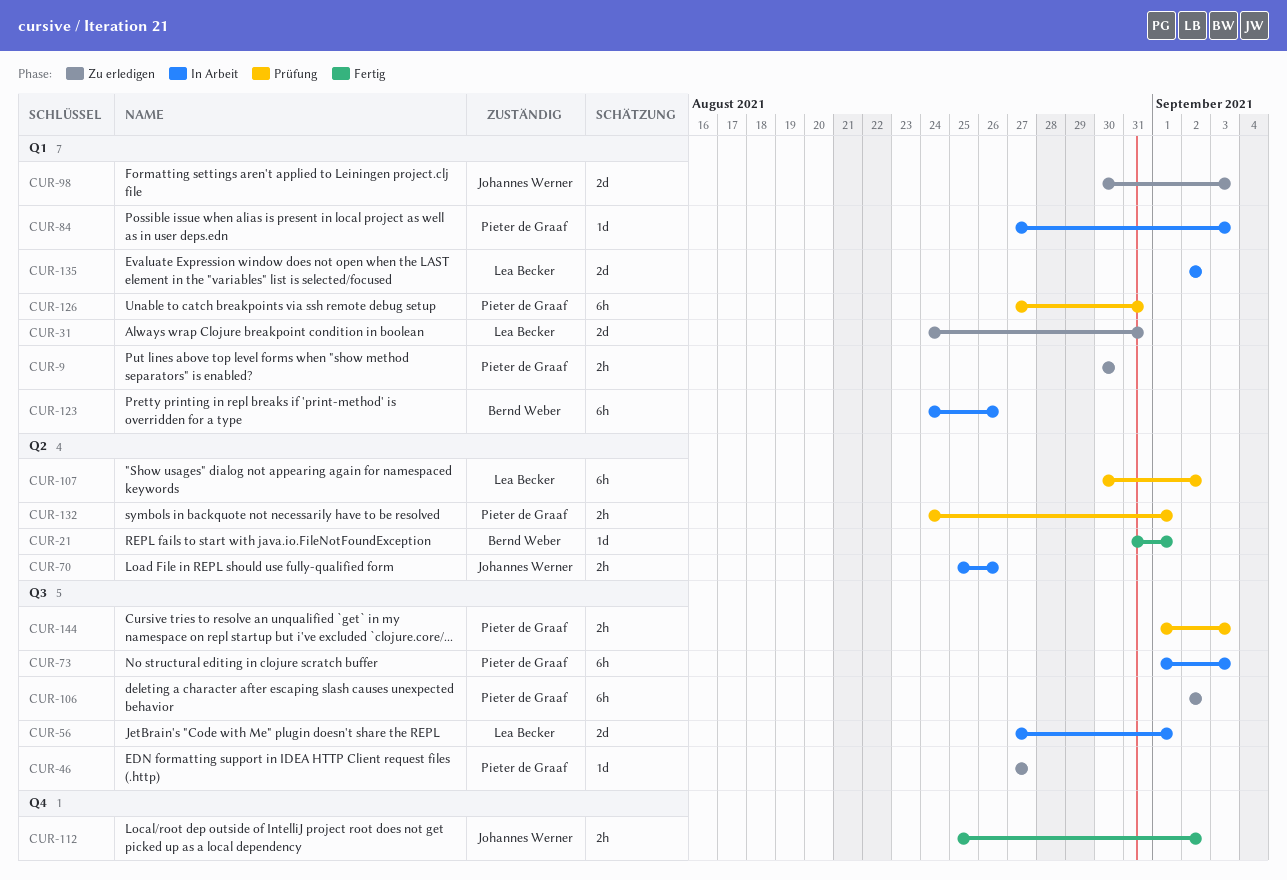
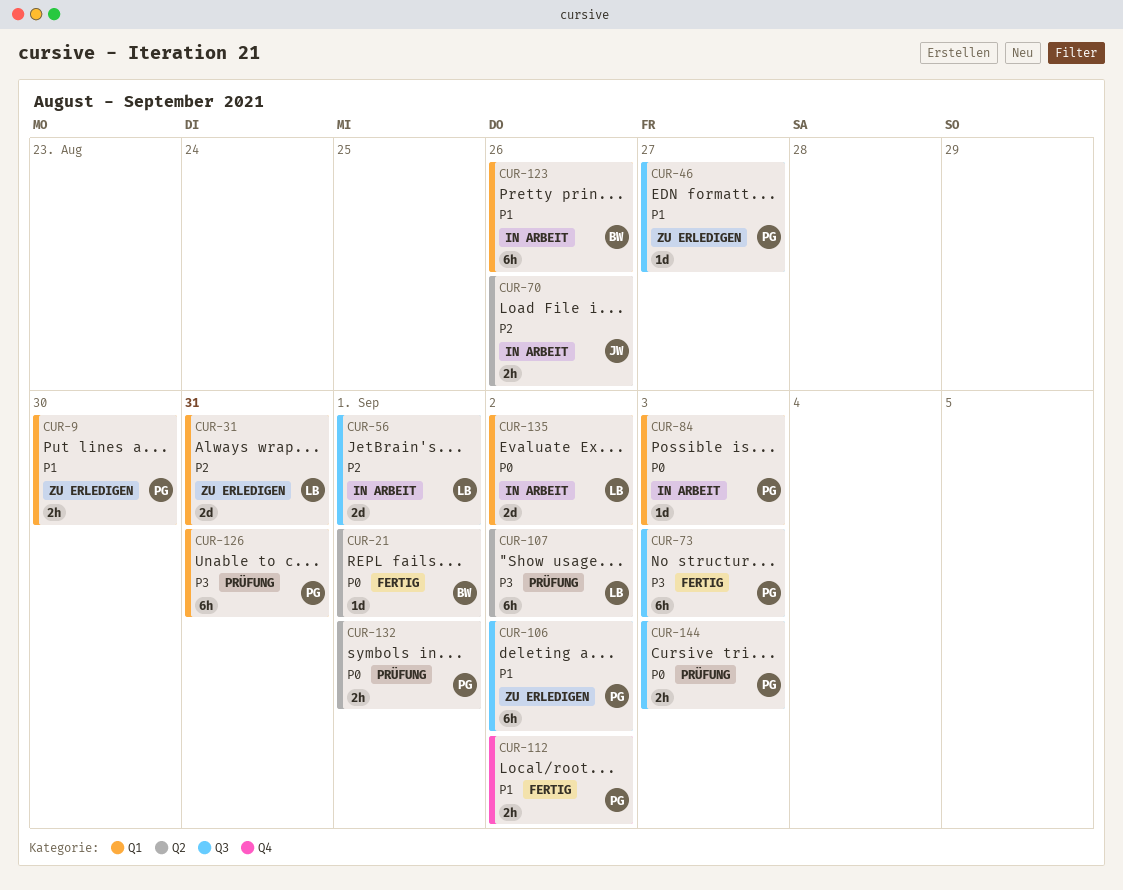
CUR-73, status: In Arbeit -> Fertig
CUR-98: present -> none
CUR-112, owner: Johannes Werner -> Pieter de Graaf

